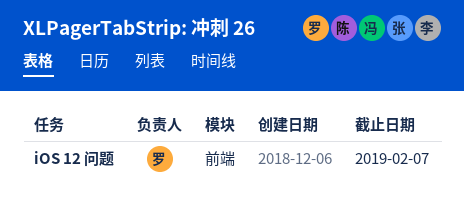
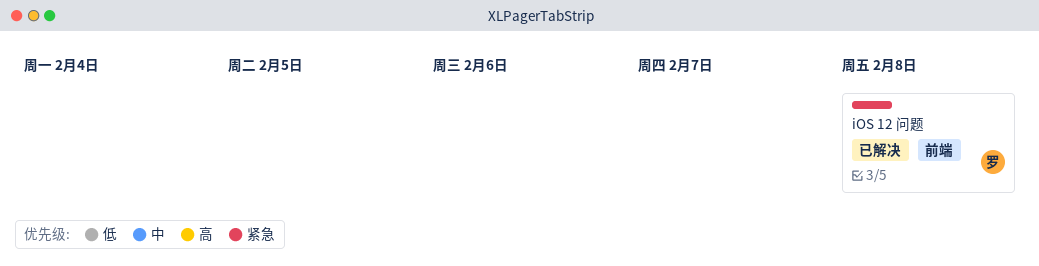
iOS 12 问题, due: Feb 7 -> Feb 8

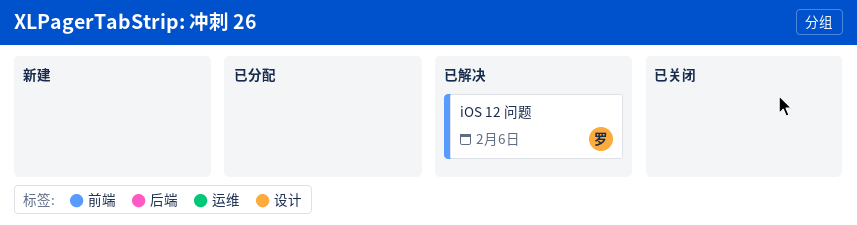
iOS 12 问题, due: Feb 8 -> Feb 6

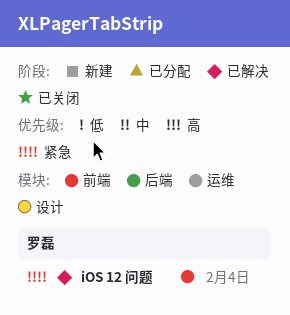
iOS 12 问题, due: Feb 6 -> Feb 4

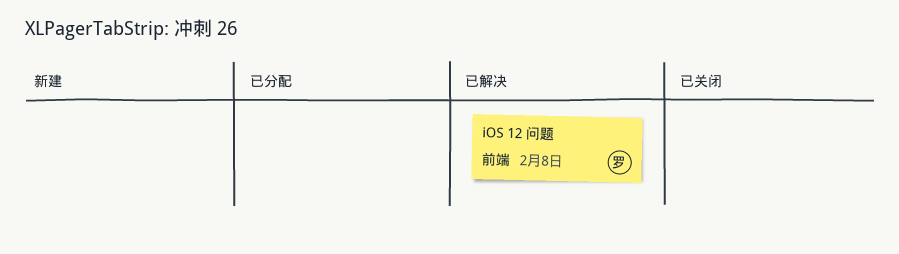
iOS 12 问题, due: Feb 4 -> Feb 8

